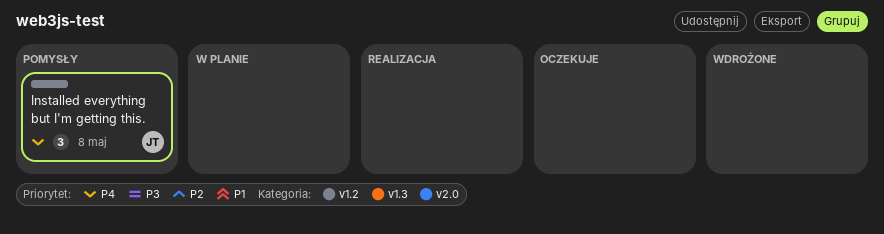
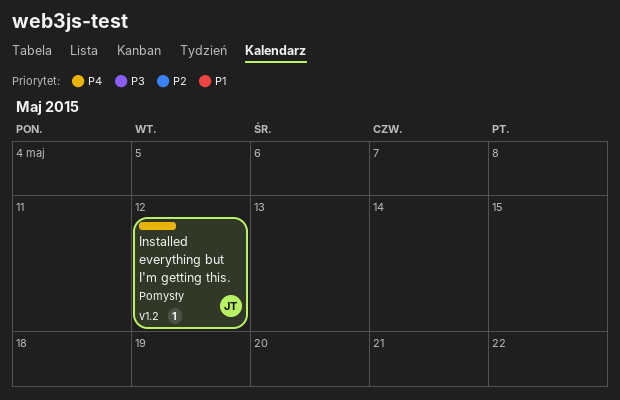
Installed everything but I'm getting this., estimate: 3 -> 1
Installed everything but I'm getting this., due: May 8 -> May 12

